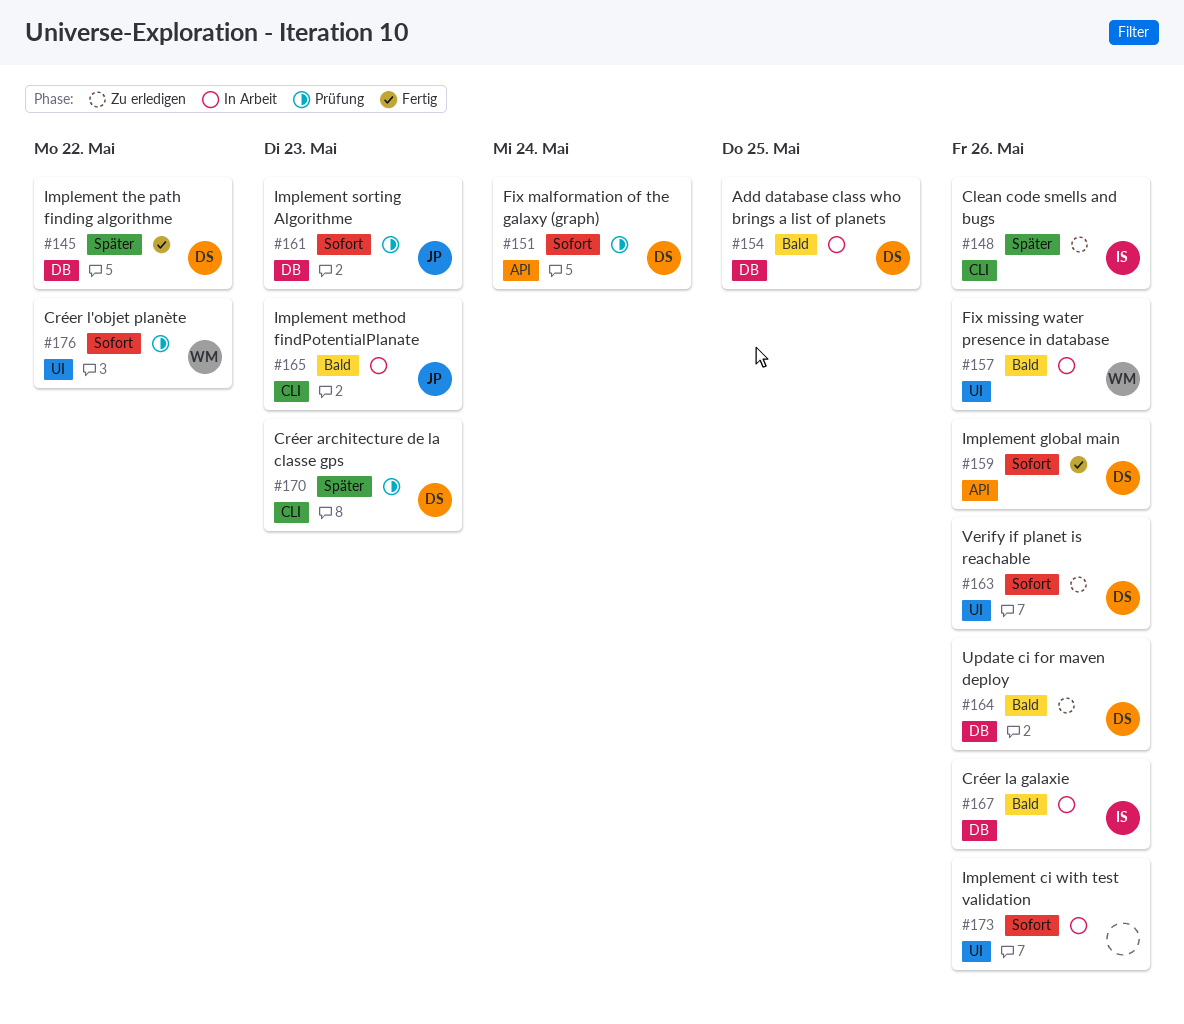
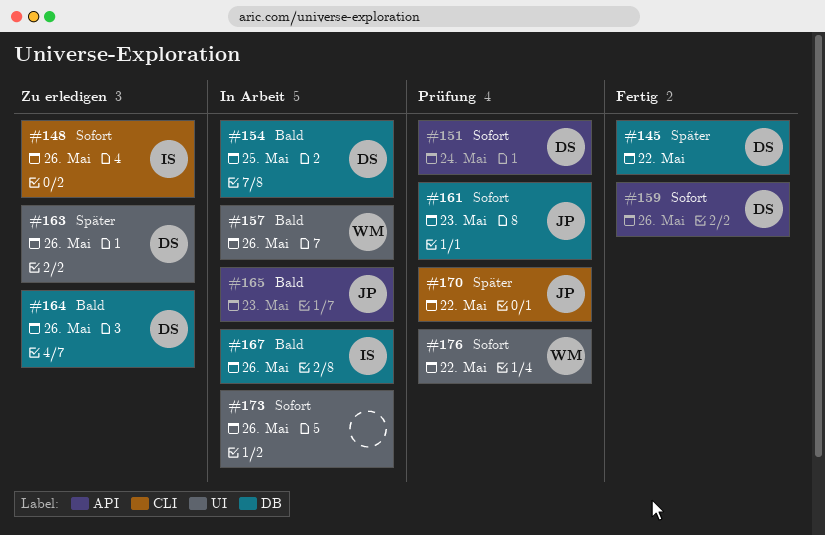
#148, priority: Später -> Sofort
#163, priority: Sofort -> Später
#165, label: CLI -> API
#170, owner: DS -> JP
#170, due: May 23 -> May 22

